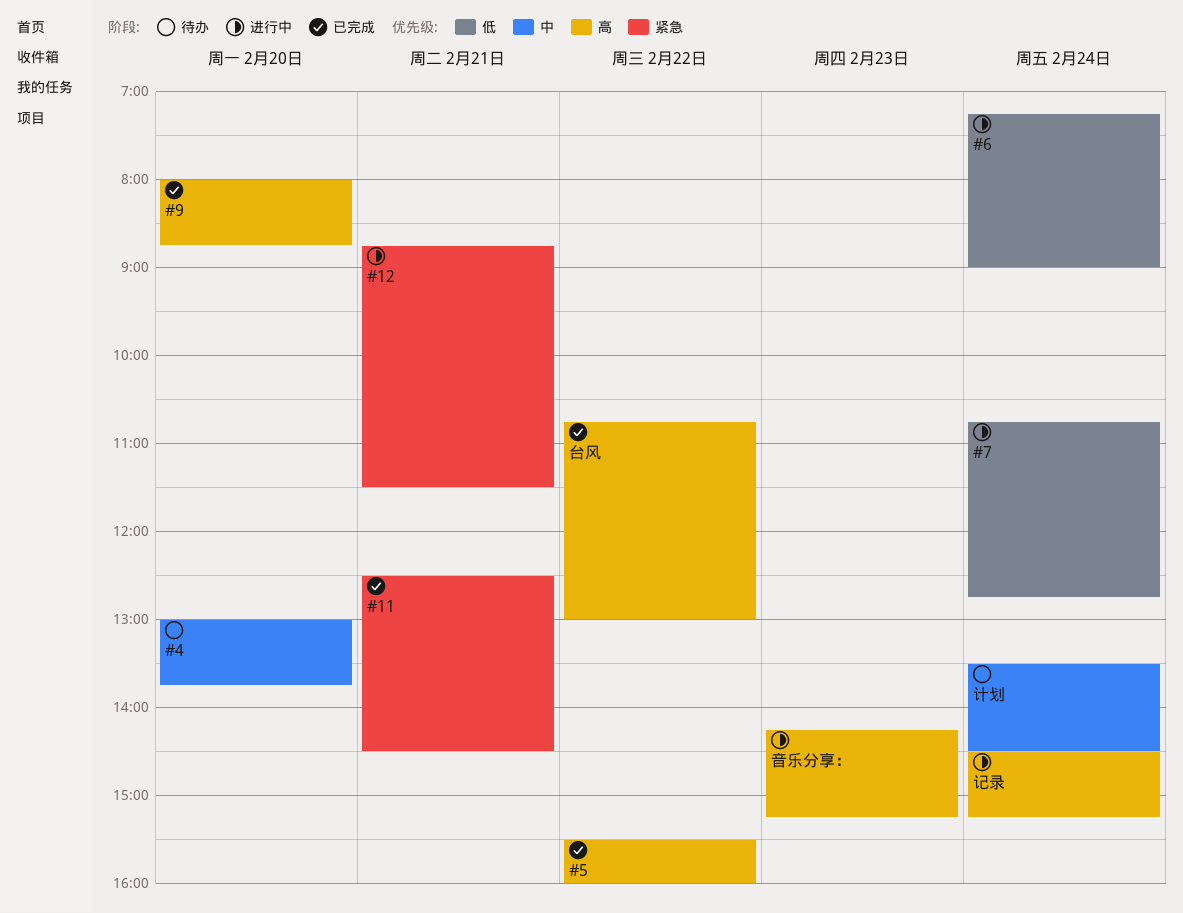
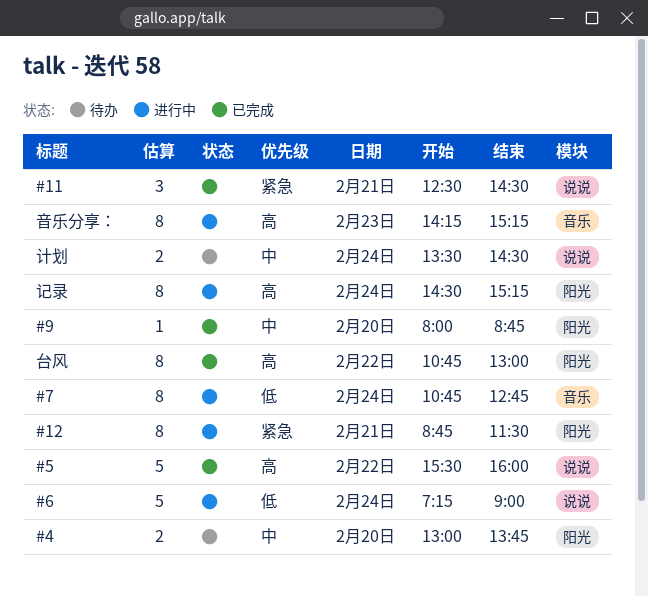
#9, priority: 高 -> 中

